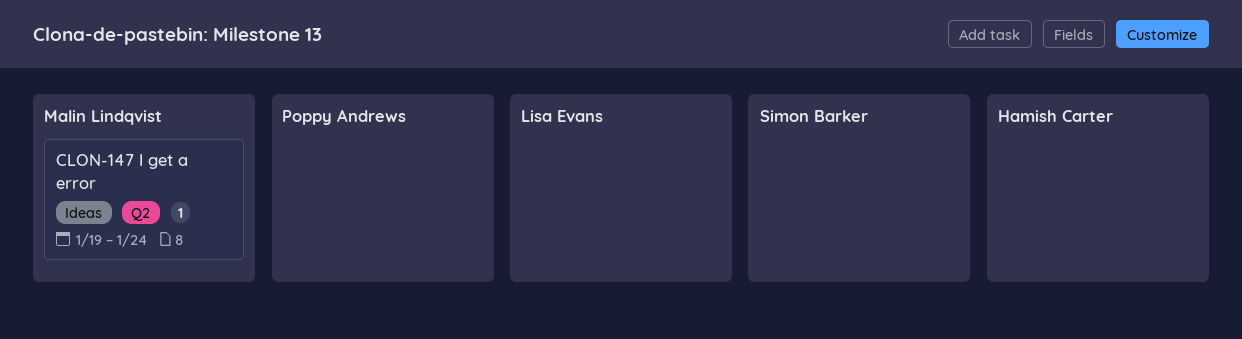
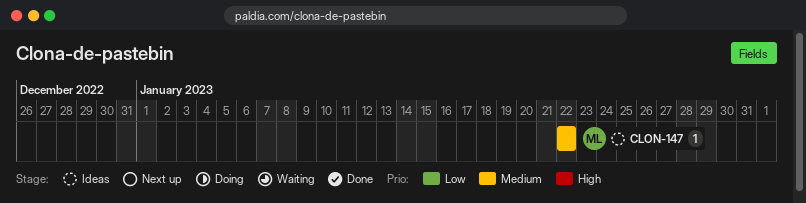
CLON-147, start: Jan 19 -> Jan 22
CLON-147, due: Jan 24 -> Jan 22

